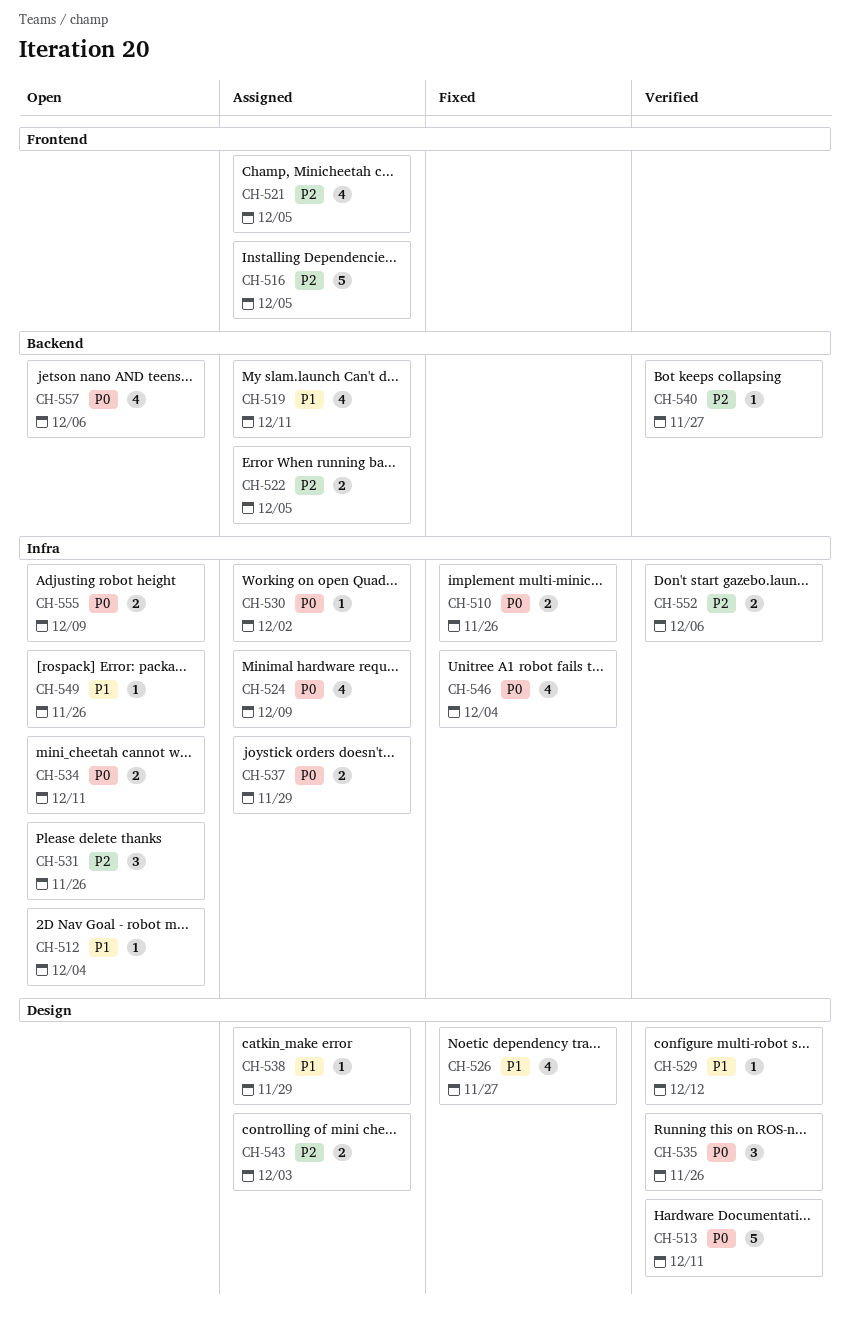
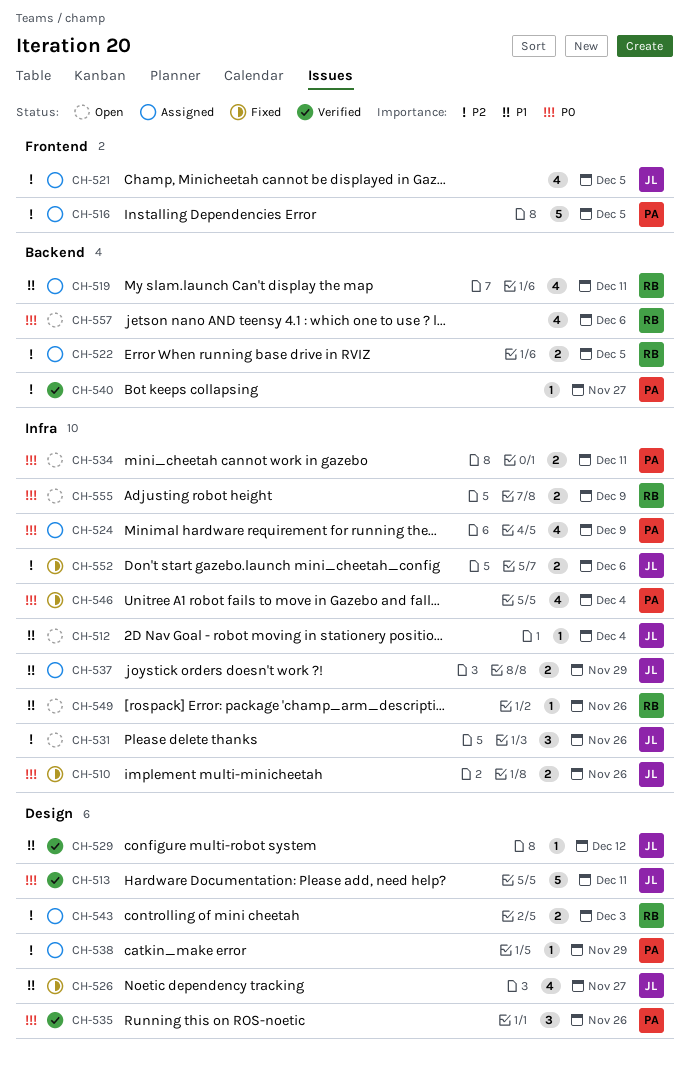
CH-530: present -> none
CH-537, priority: P0 -> P1
CH-538, priority: P1 -> P2
CH-552, status: Verified -> Fixed

